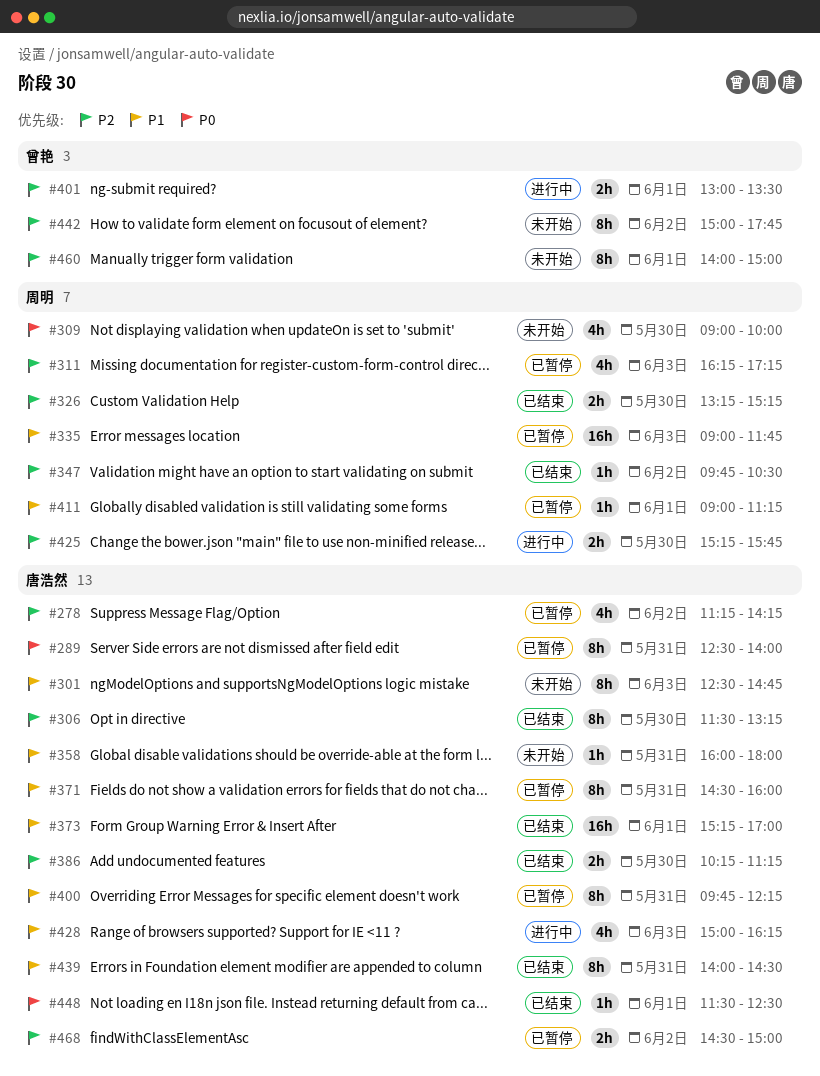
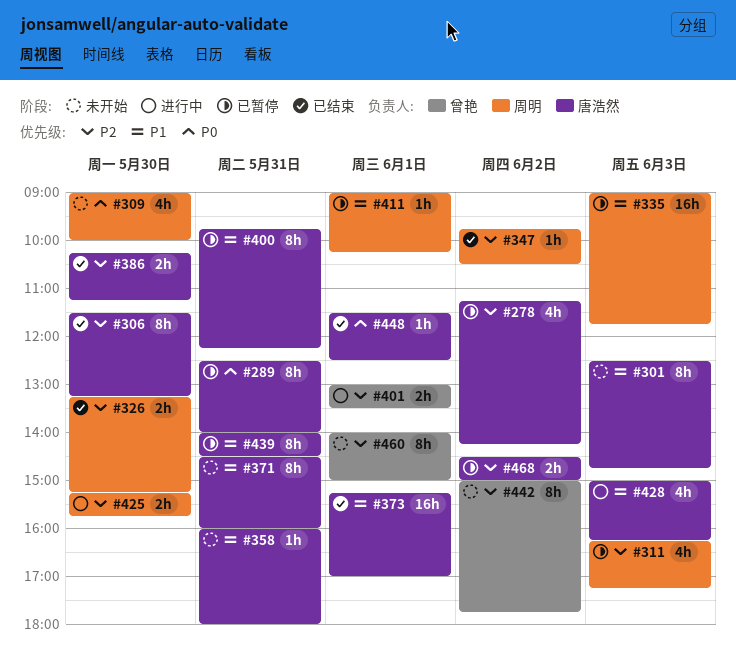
#371, status: 已暂停 -> 未开始
#411, ends: 11:15 -> 10:15
#439, status: 已结束 -> 已暂停

